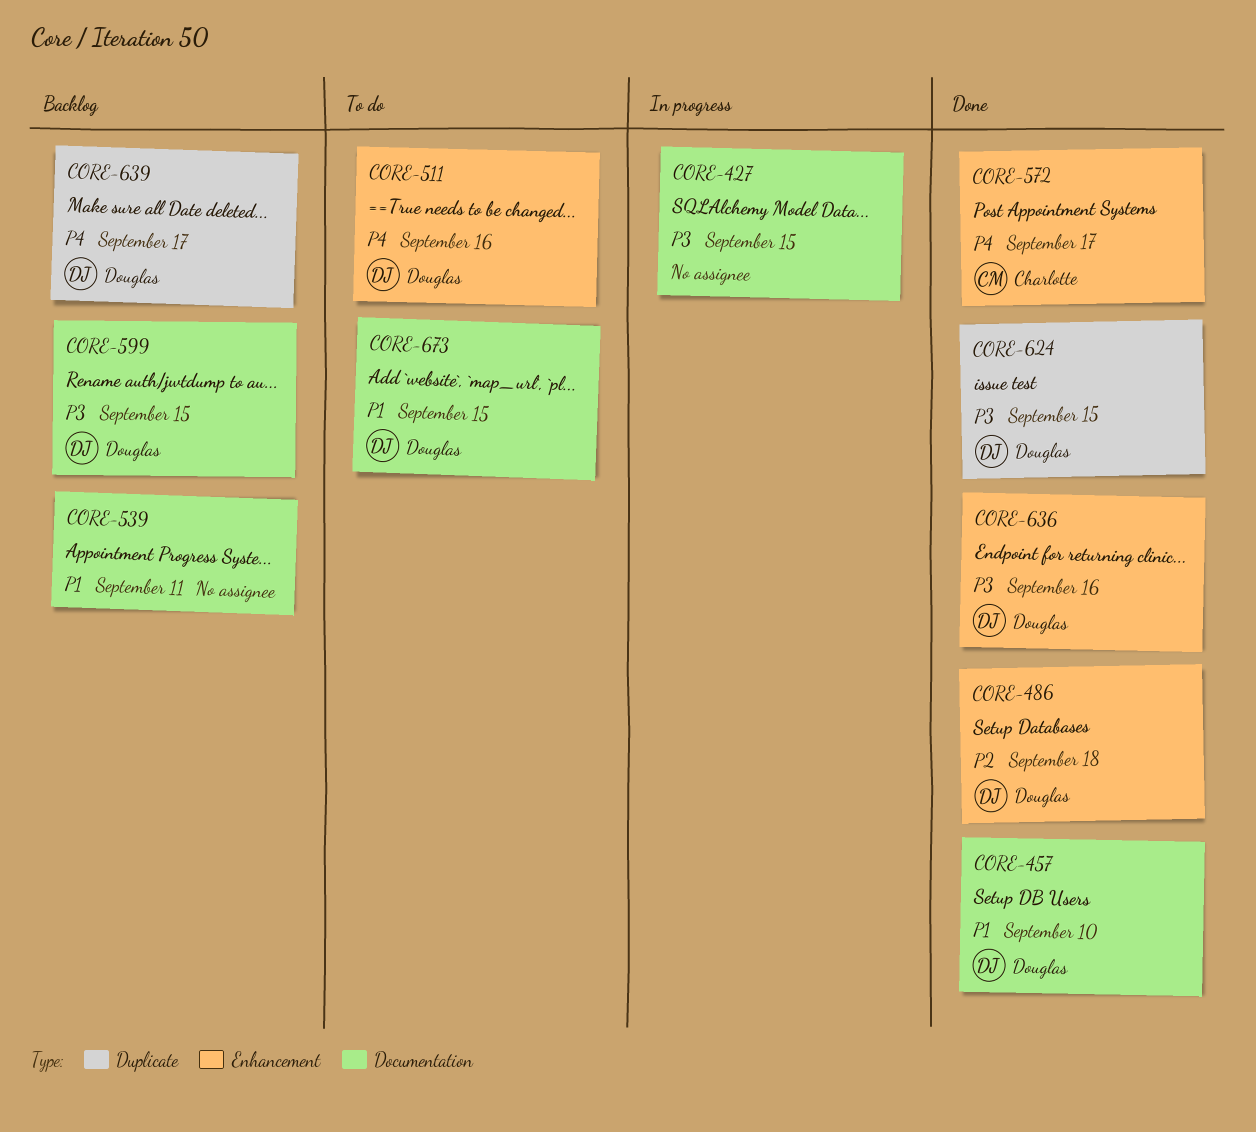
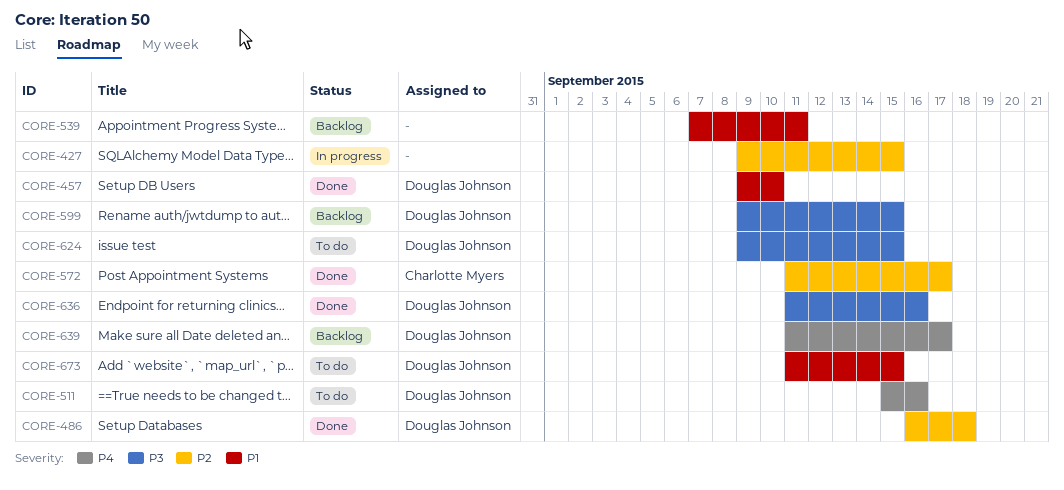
CORE-427, priority: P3 -> P2
CORE-572, priority: P4 -> P2
CORE-624, status: Done -> To do

